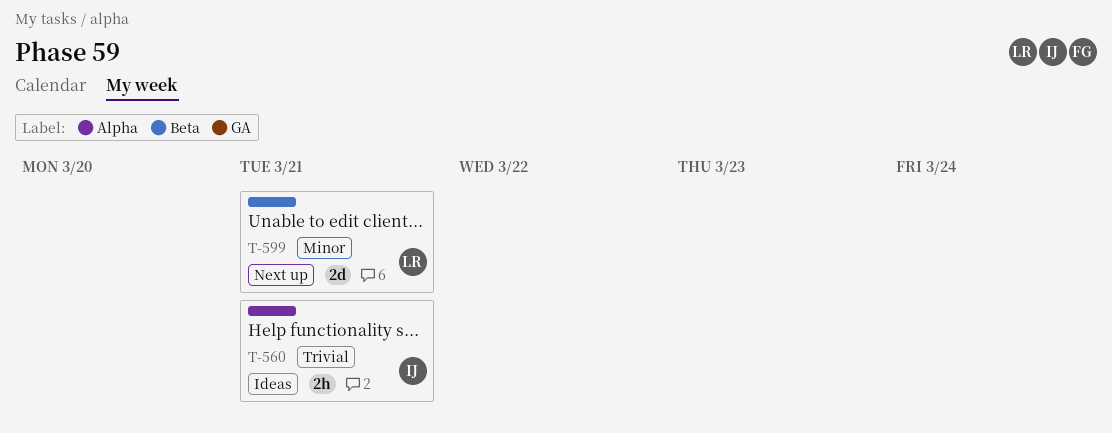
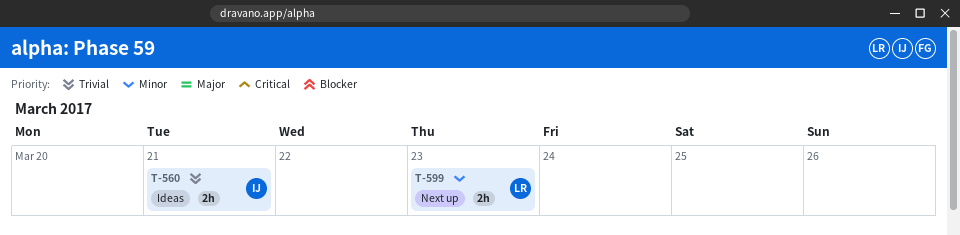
T-599, estimate: 2d -> 2h
T-599, due: Mar 21 -> Mar 23

